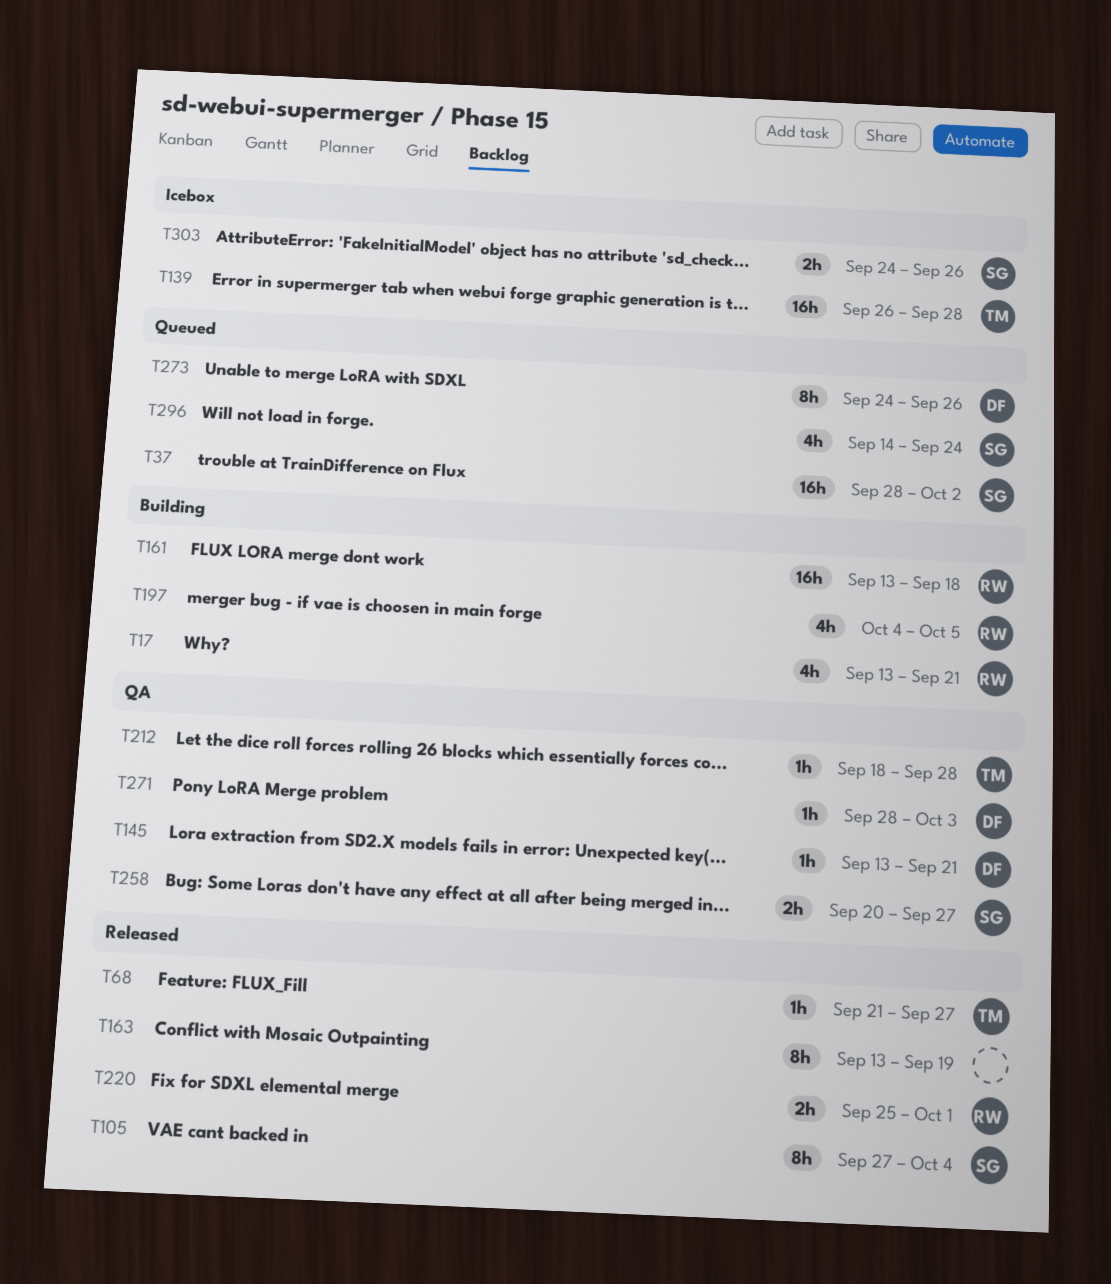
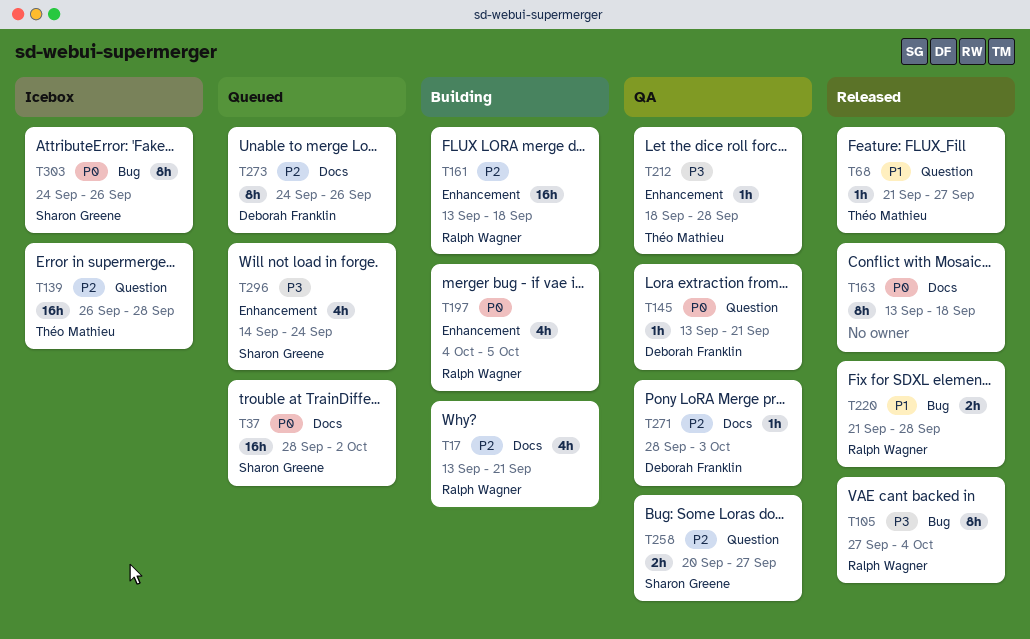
T105, owner: Sharon Greene -> Ralph Wagner
T163, due: Sep 19 -> Sep 18
T220, start: Sep 25 -> Sep 21
T220, due: Oct 1 -> Sep 28
T303, estimate: 2h -> 8h

